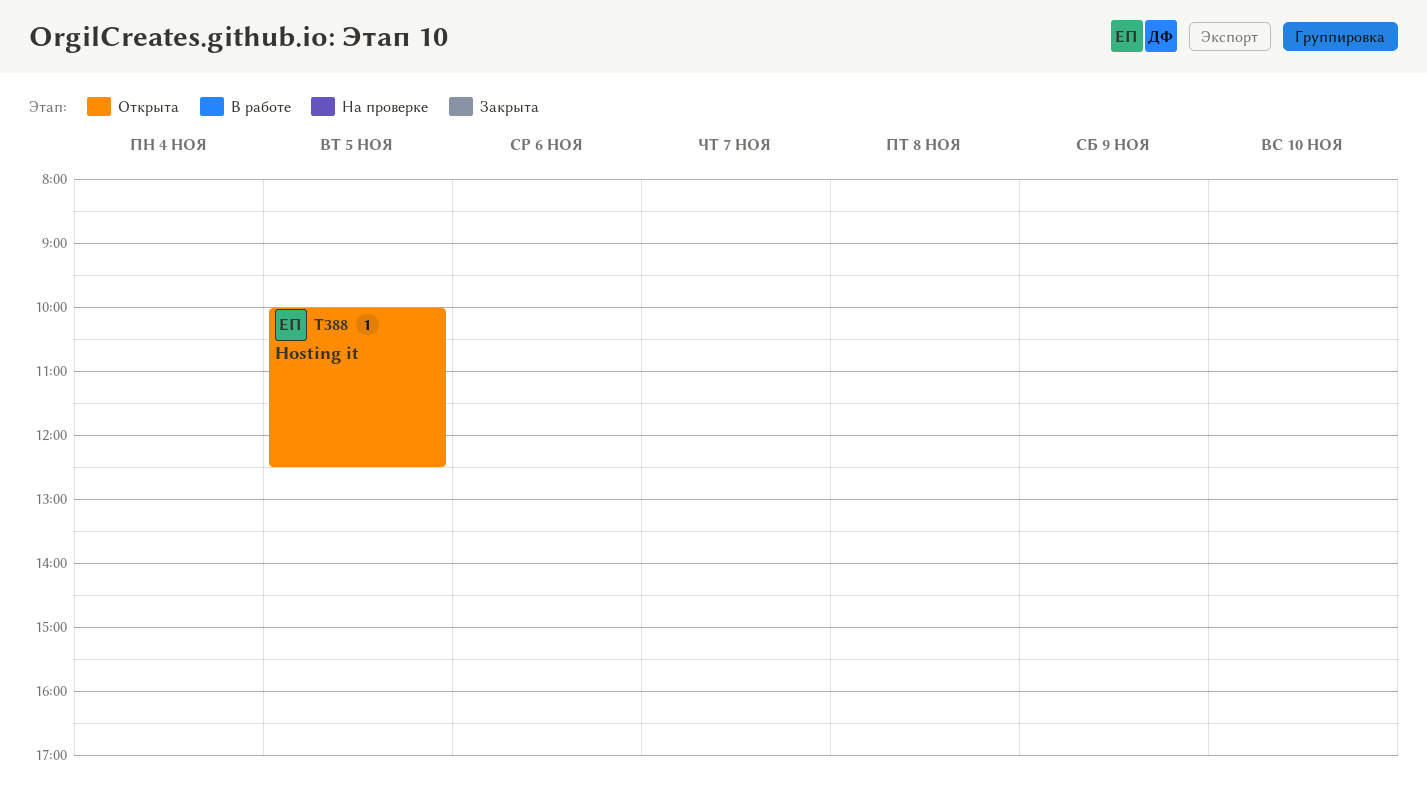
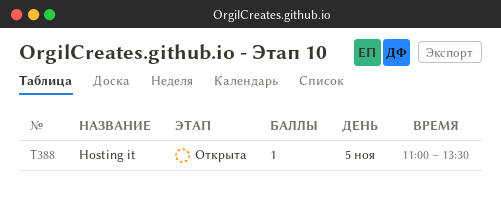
T388, begins: 10:00 -> 11:00
T388, ends: 12:30 -> 13:30

